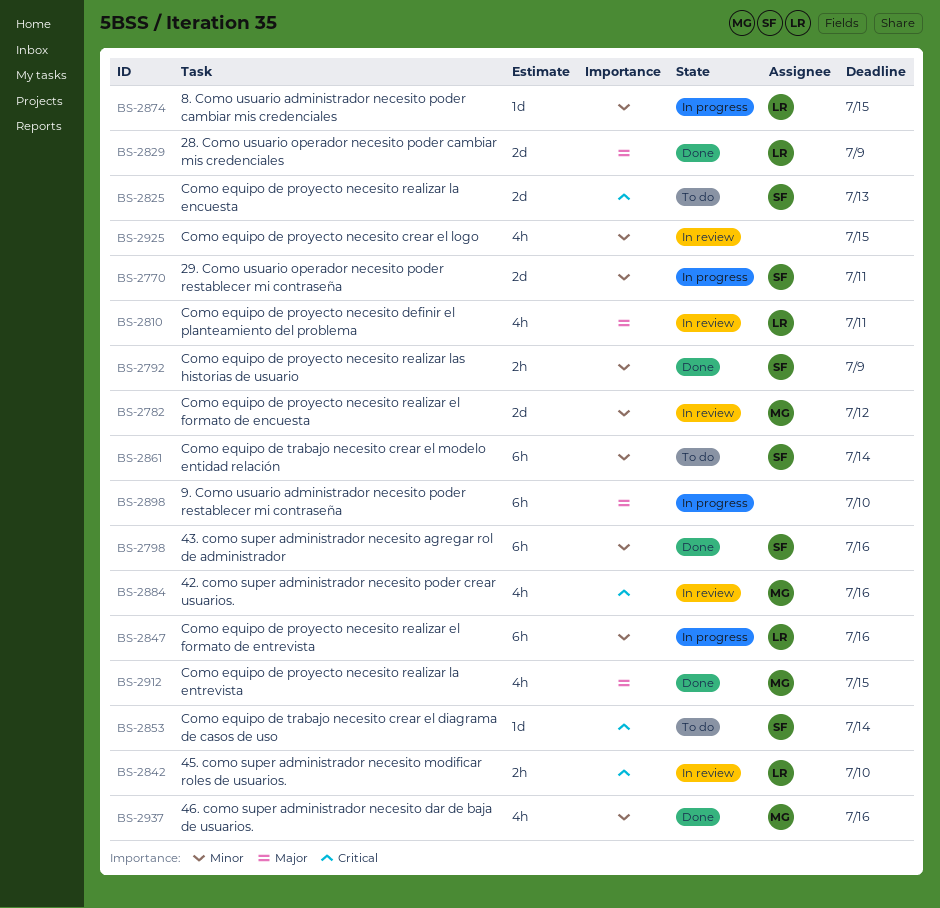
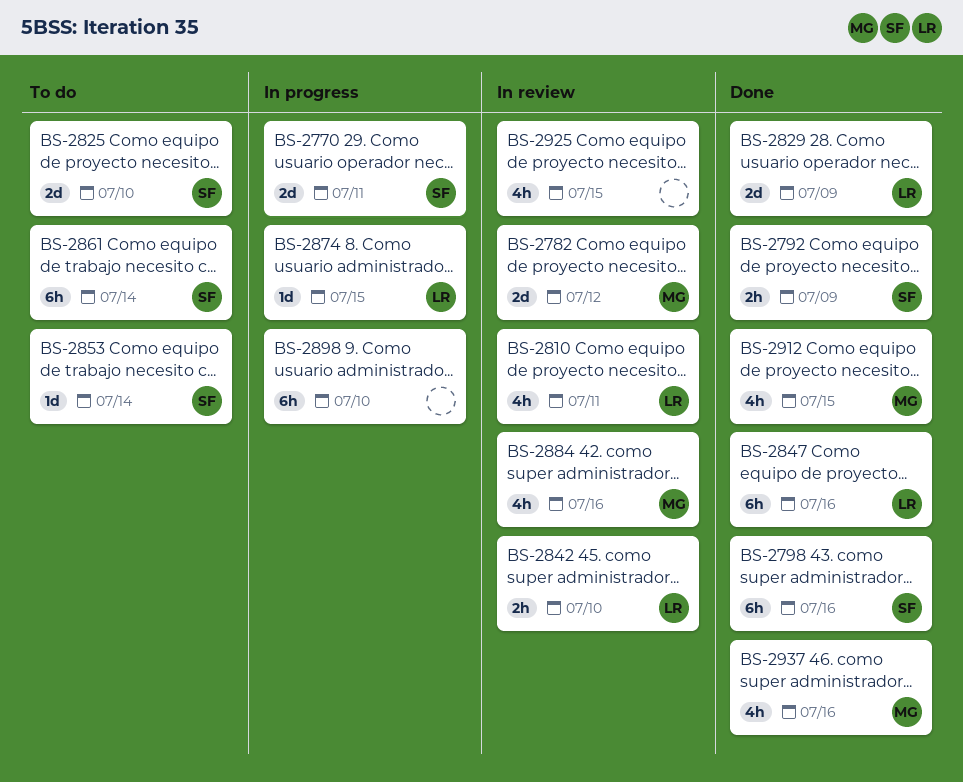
BS-2825, due: Jul 13 -> Jul 10
BS-2847, status: In progress -> Done

